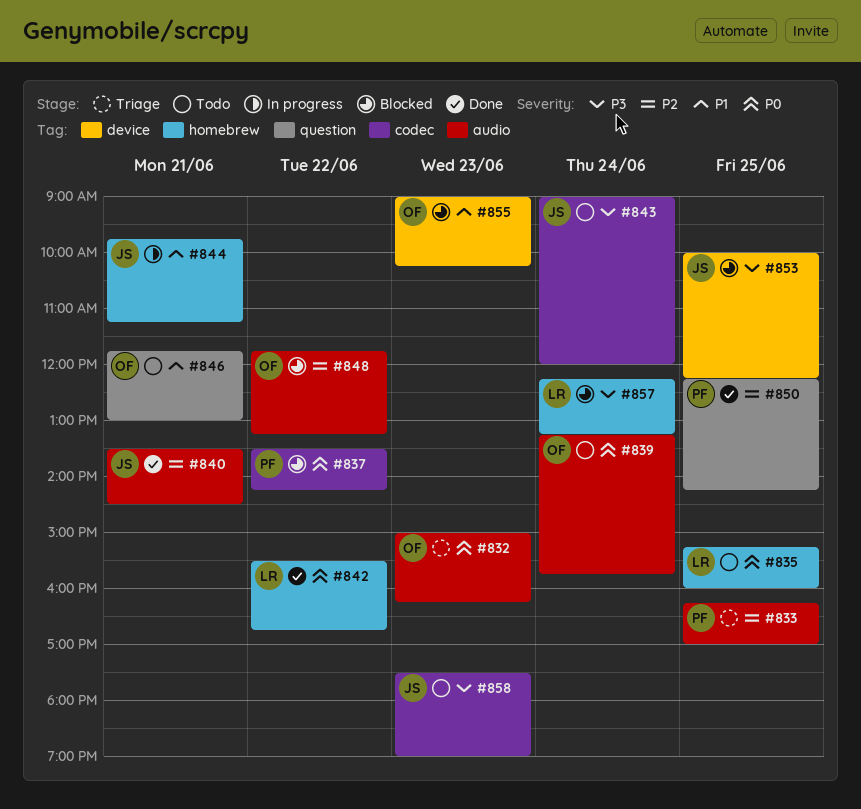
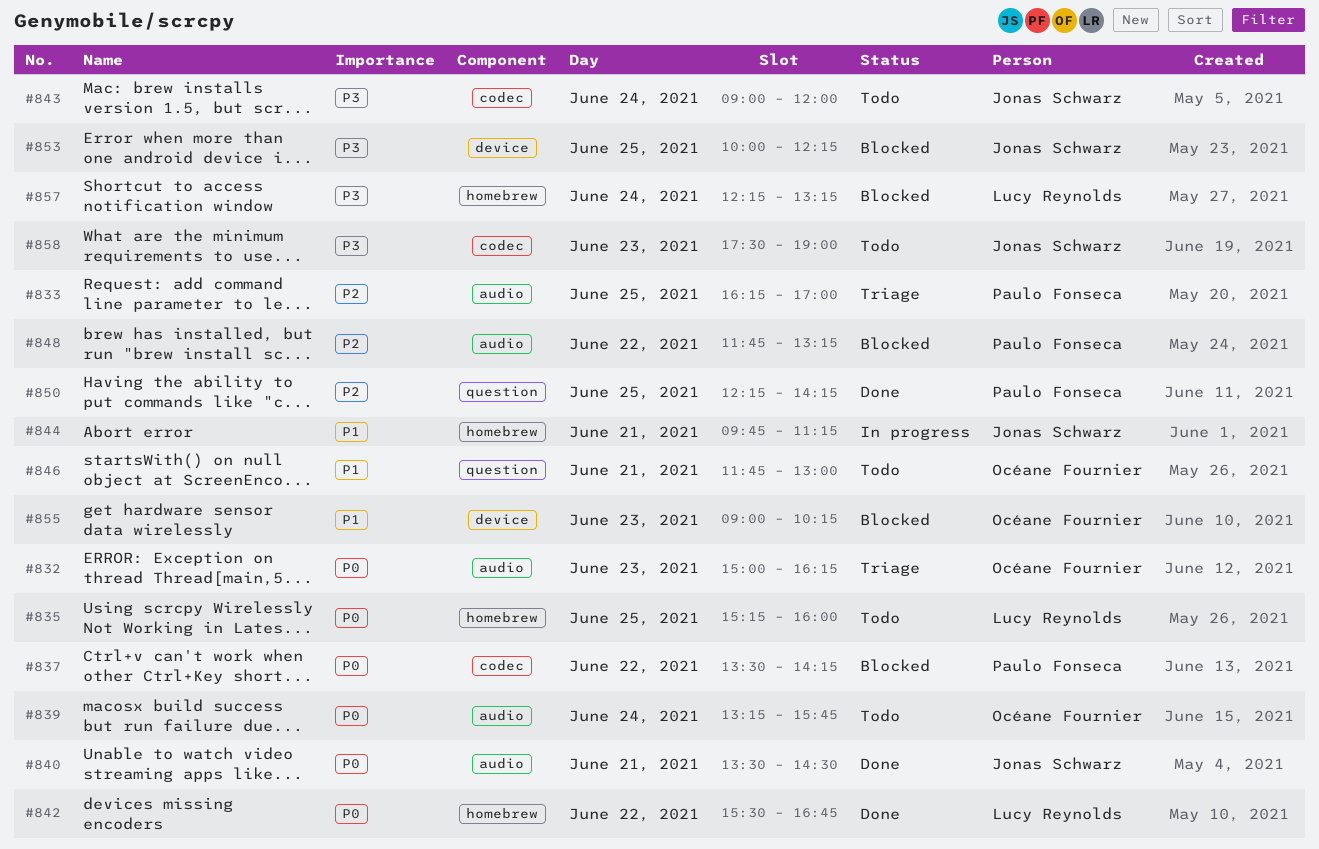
#840, priority: P2 -> P0
#848, owner: Océane Fournier -> Paulo Fonseca

